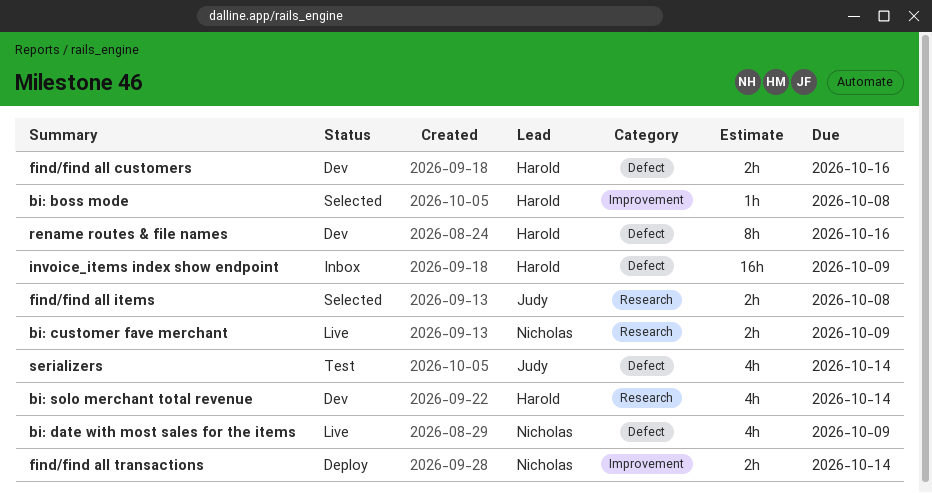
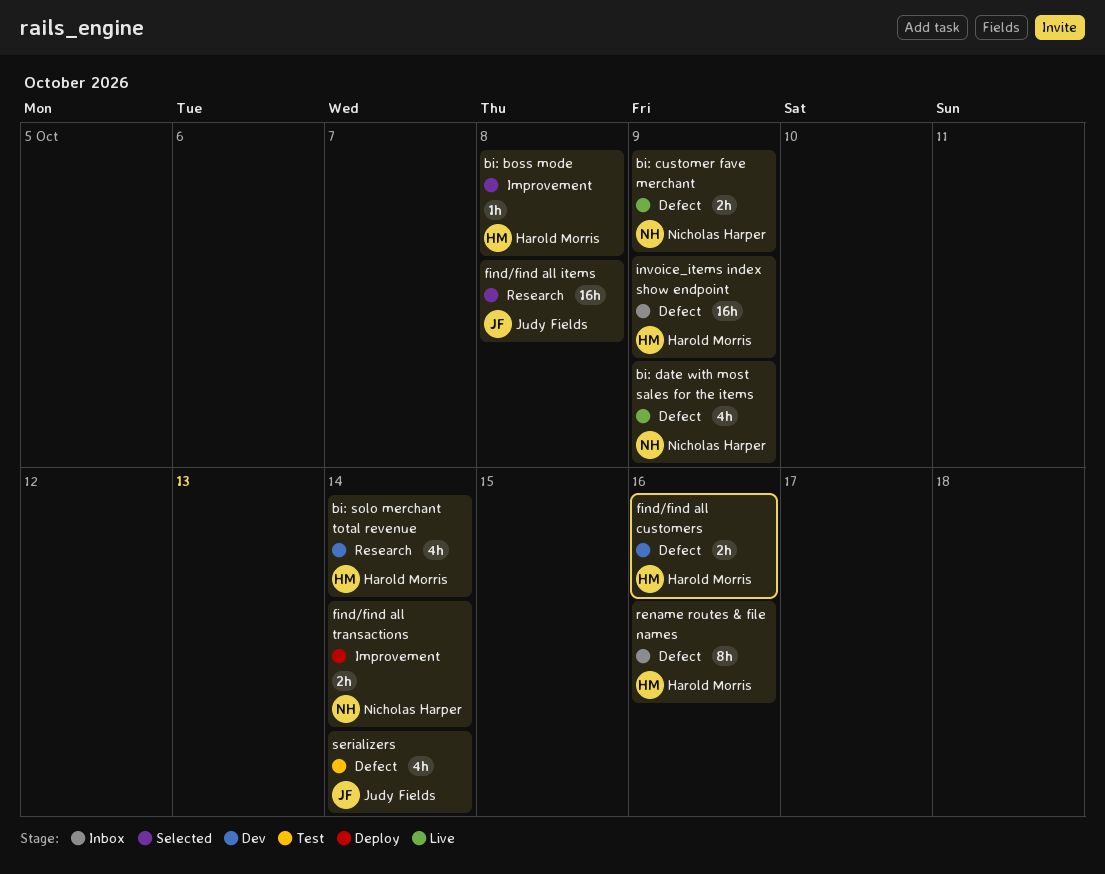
bi: customer fave merchant, label: Research -> Defect
find/find all items, estimate: 2h -> 16h
rename routes & file names, status: Dev -> Inbox

